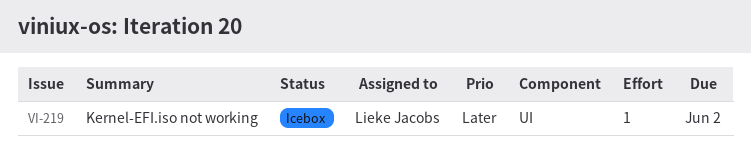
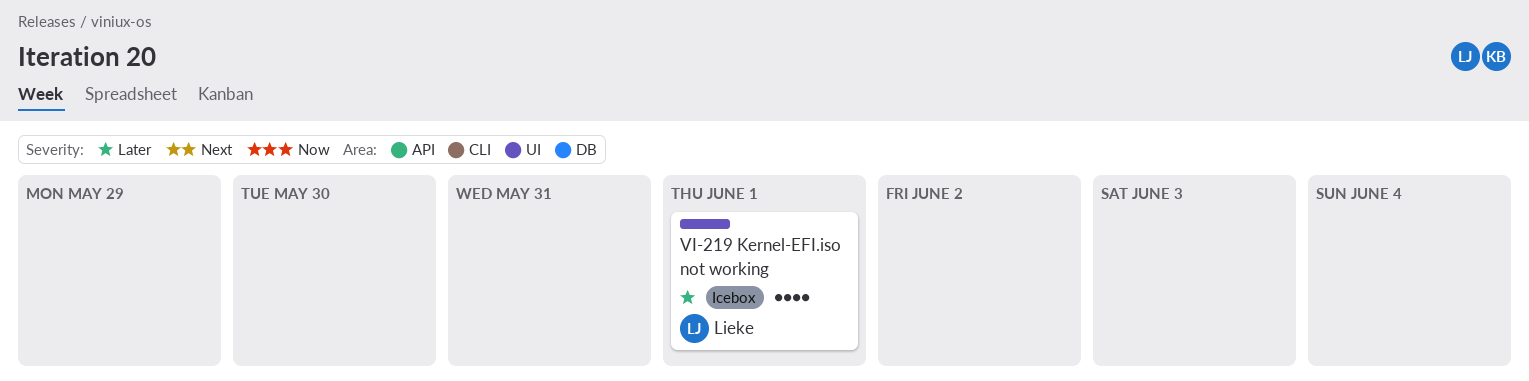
VI-219, estimate: 1 -> 4
VI-219, due: Jun 2 -> Jun 1

